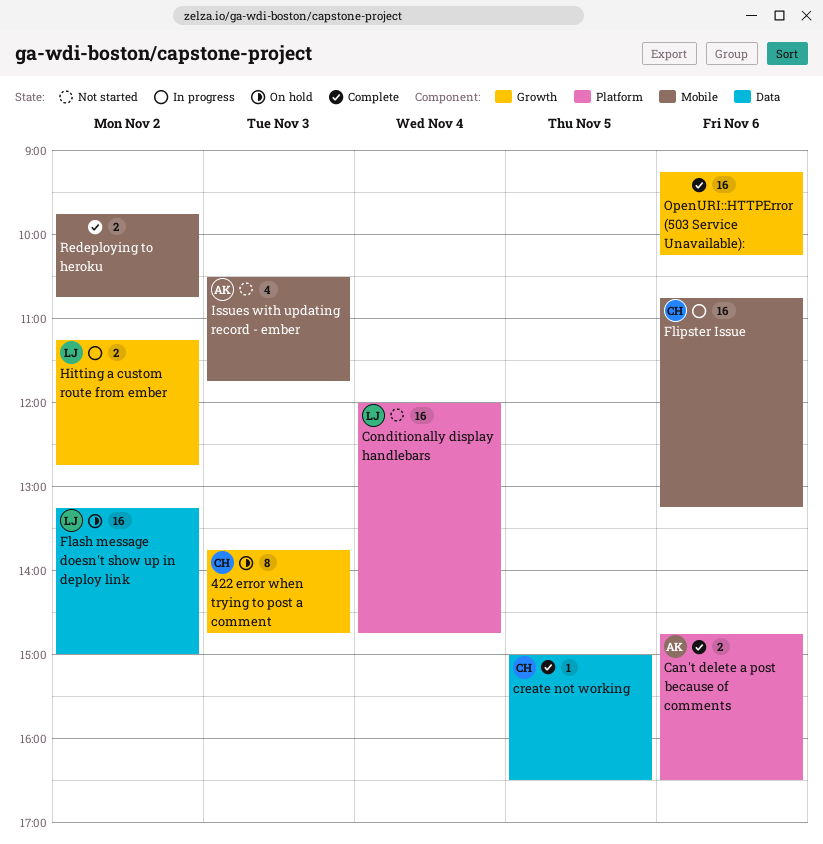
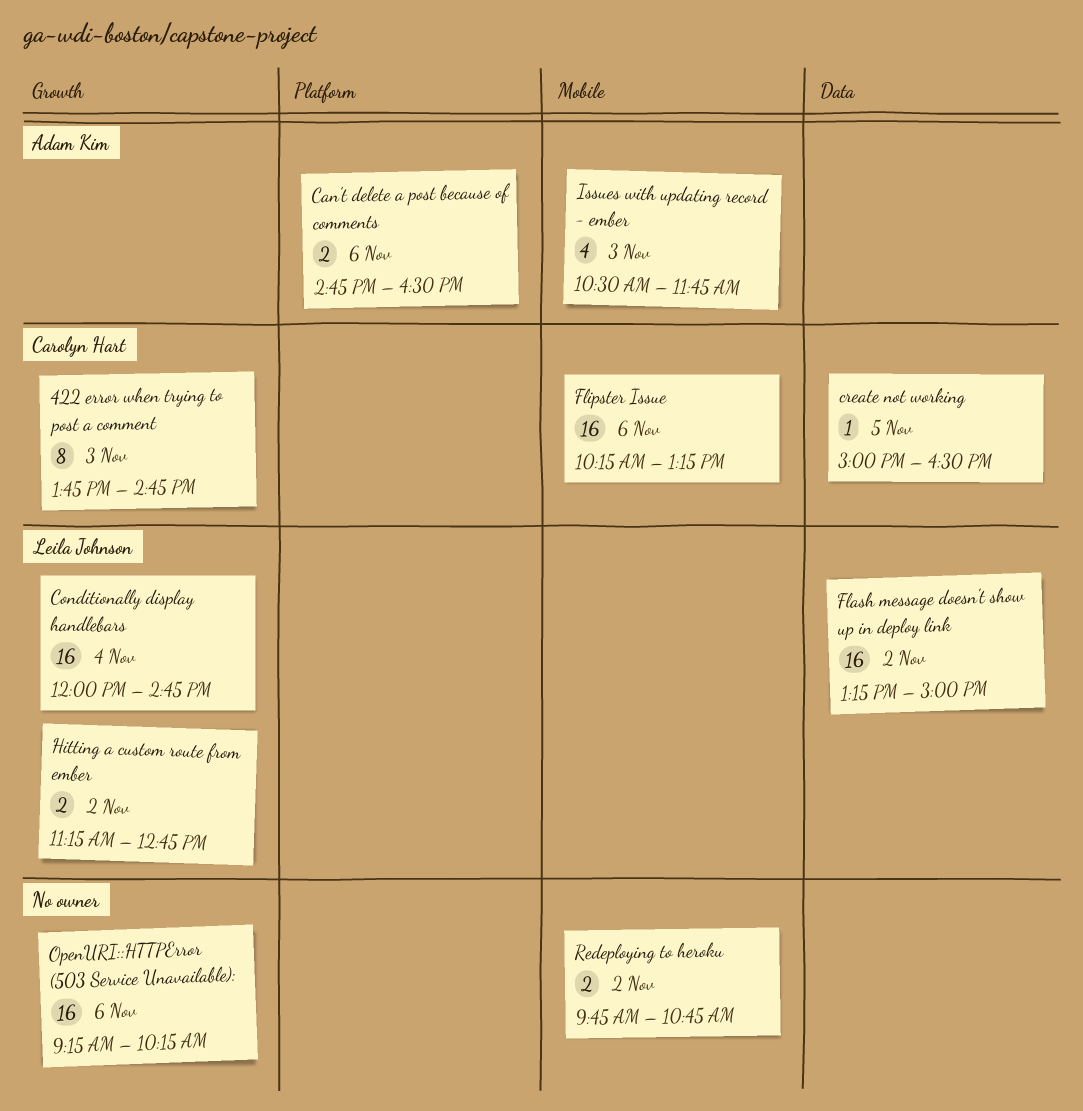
Conditionally display handlebars, label: Platform -> Growth
Flipster Issue, begins: 10:45 -> 10:15

